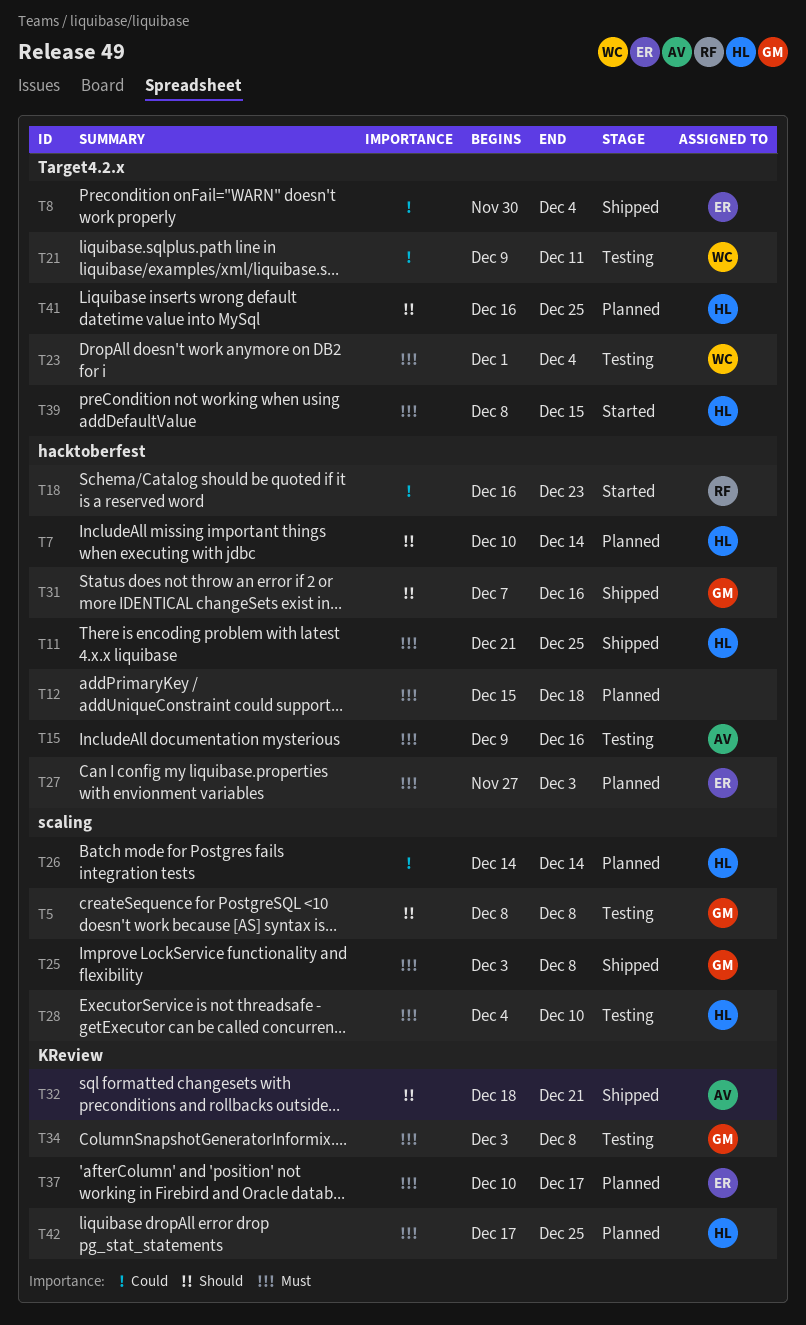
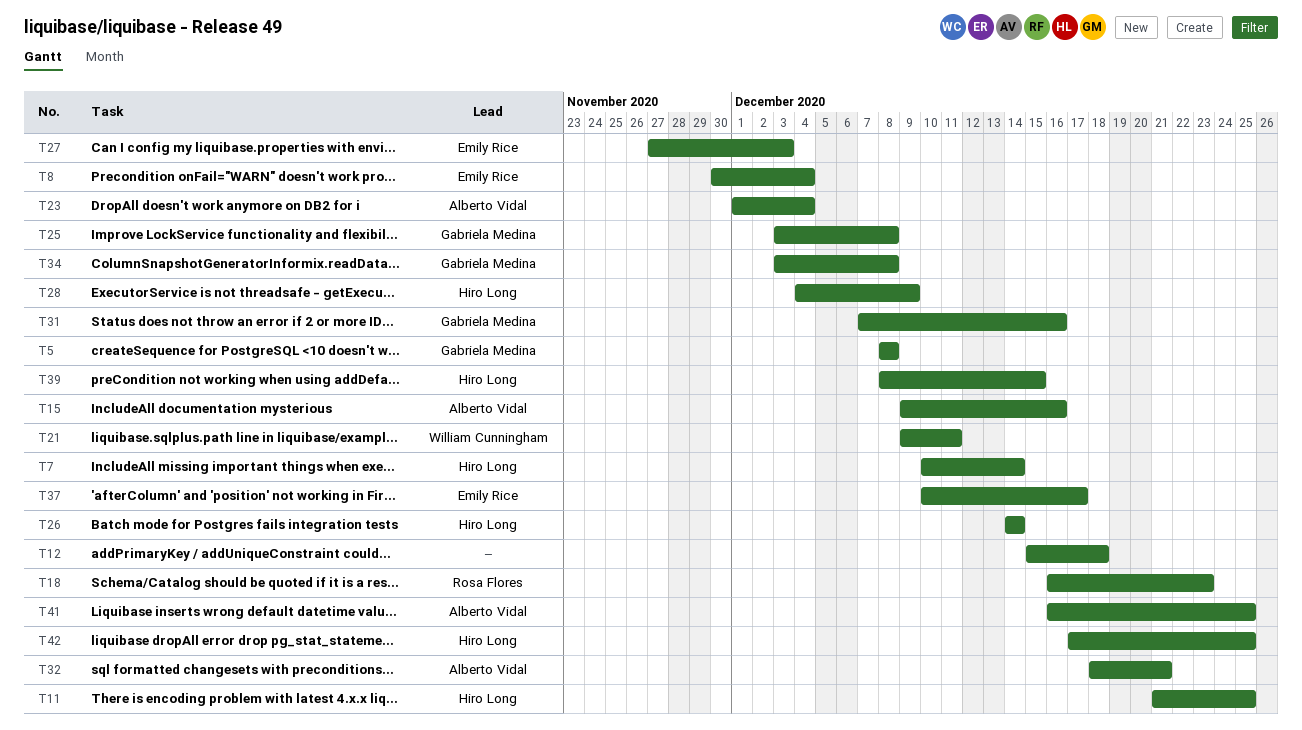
T23, owner: William Cunningham -> Alberto Vidal
T28, due: Dec 10 -> Dec 9
T41, owner: Hiro Long -> Alberto Vidal

